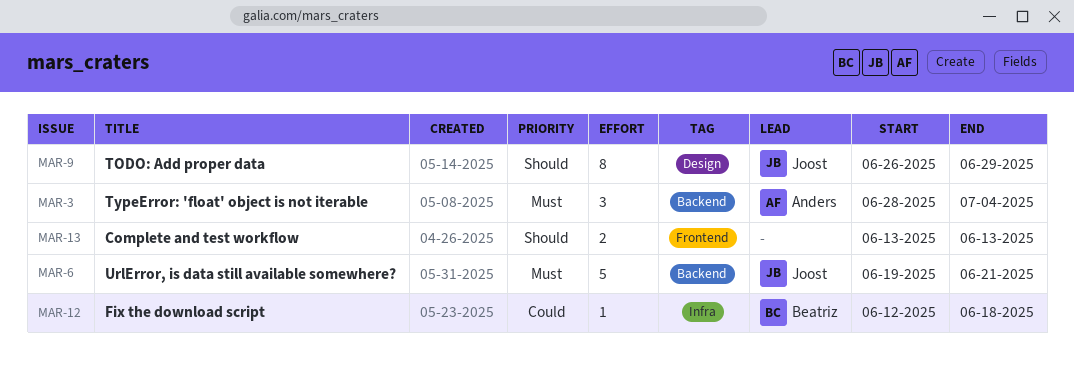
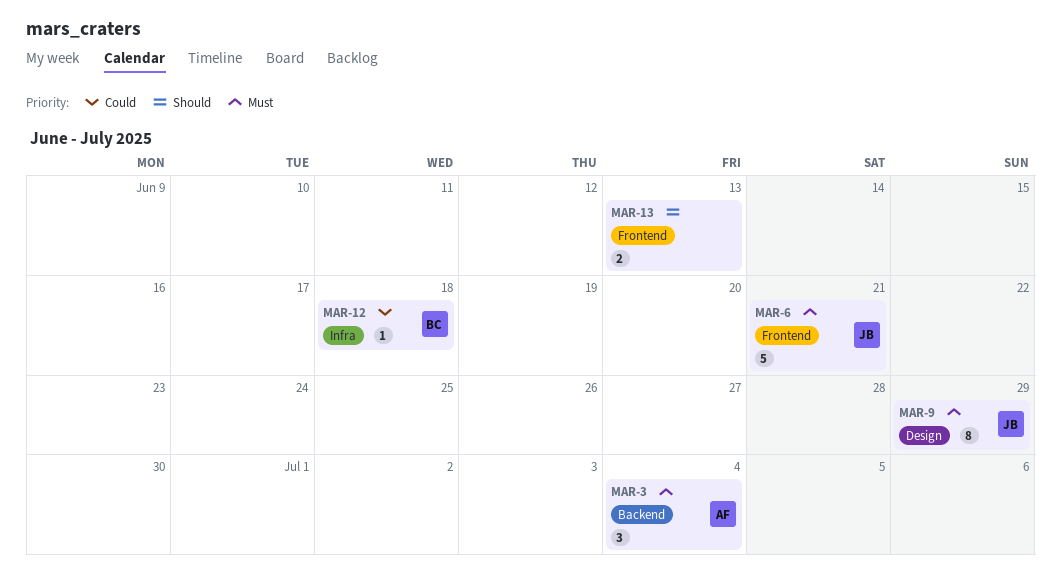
MAR-6, label: Backend -> Frontend
MAR-9, priority: Should -> Must

